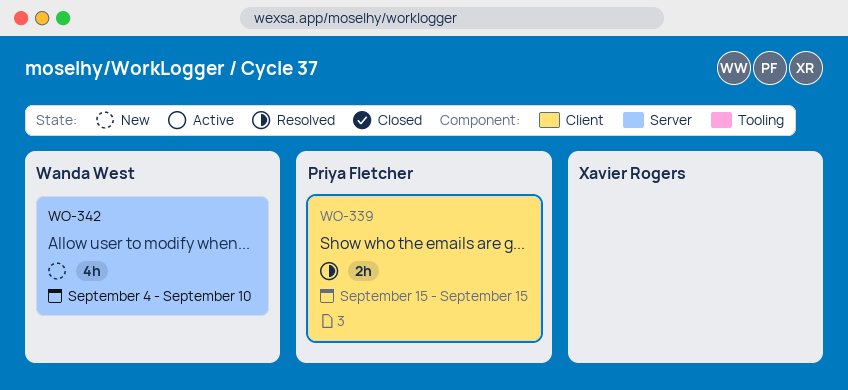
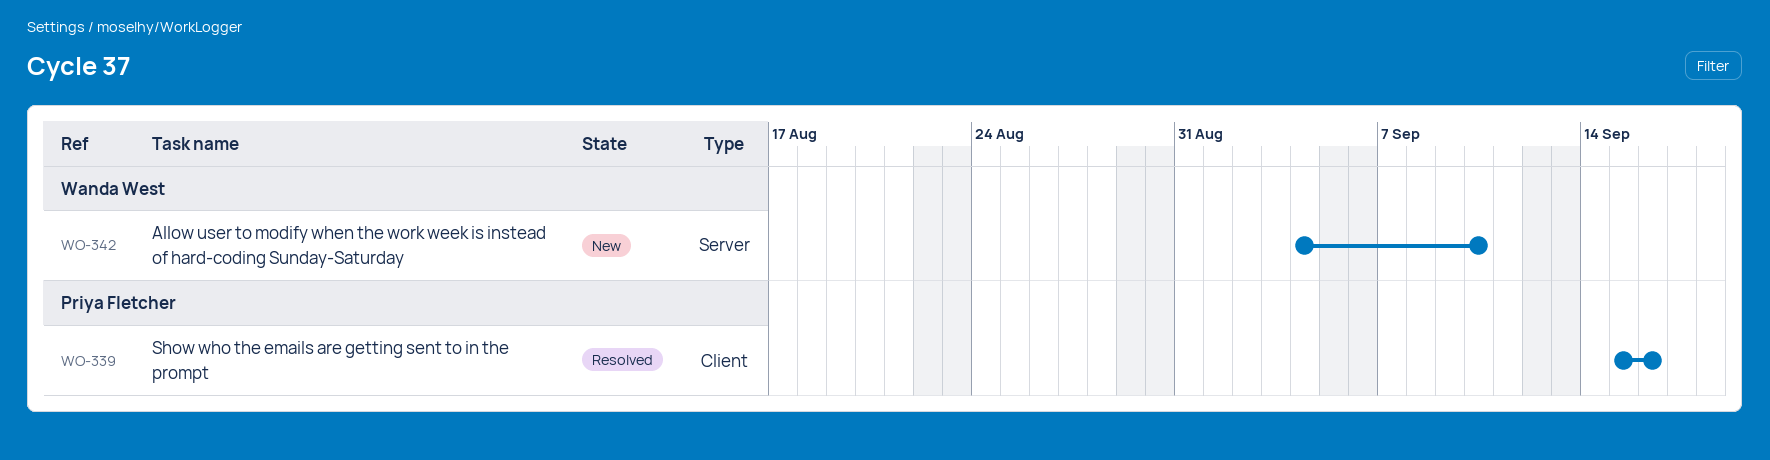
WO-339, due: Sep 15 -> Sep 16

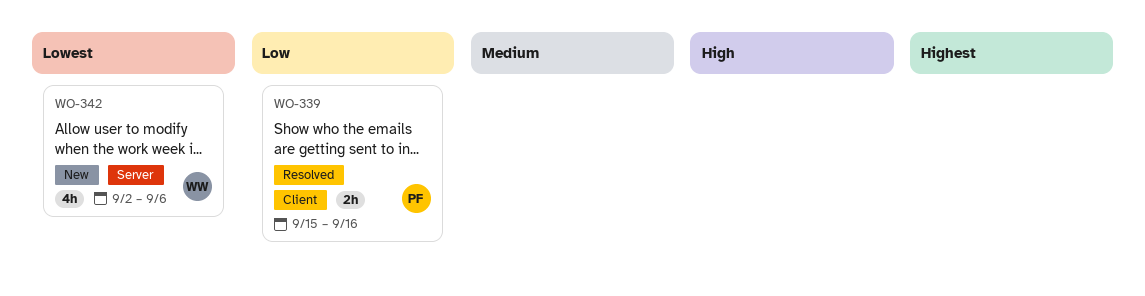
WO-342, start: Sep 4 -> Sep 2
WO-342, due: Sep 10 -> Sep 6

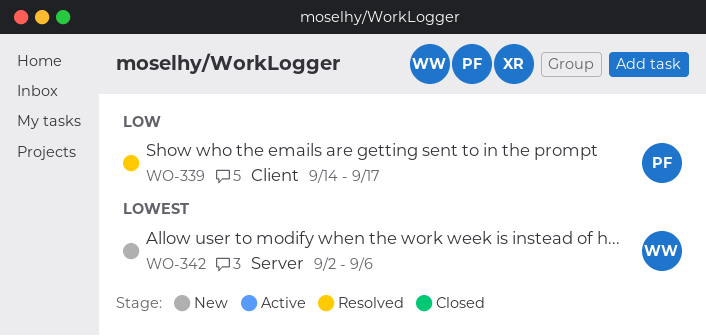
WO-339, start: Sep 15 -> Sep 14
WO-339, due: Sep 16 -> Sep 17

